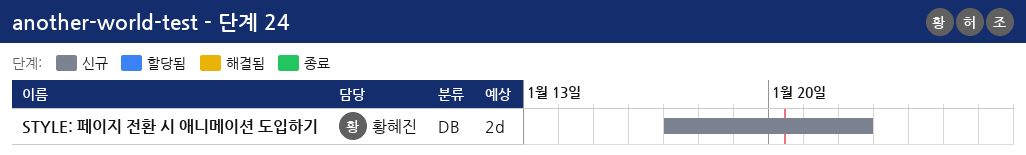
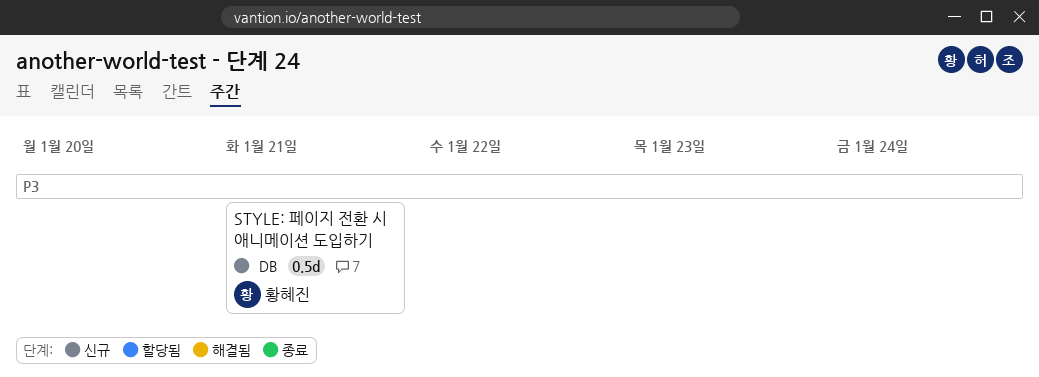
STYLE: 페이지 전환 시 애니메이션 도입하기, estimate: 2d -> 0.5d
STYLE: 페이지 전환 시 애니메이션 도입하기, due: Jan 22 -> Jan 21

